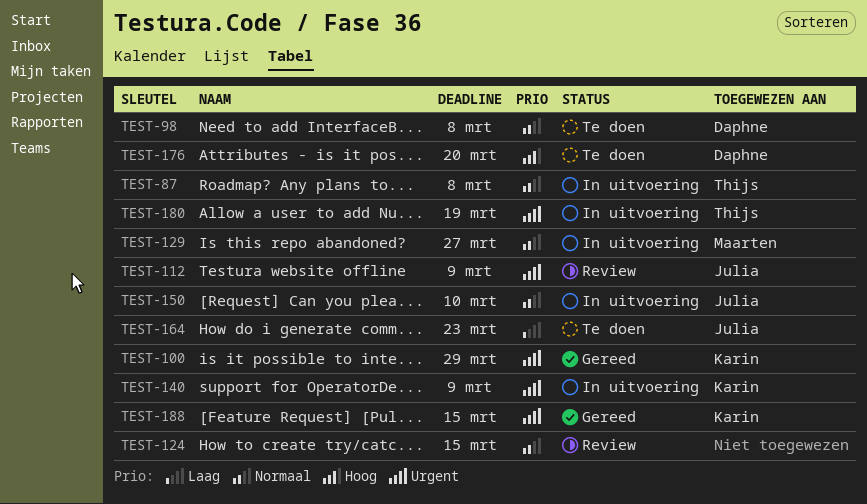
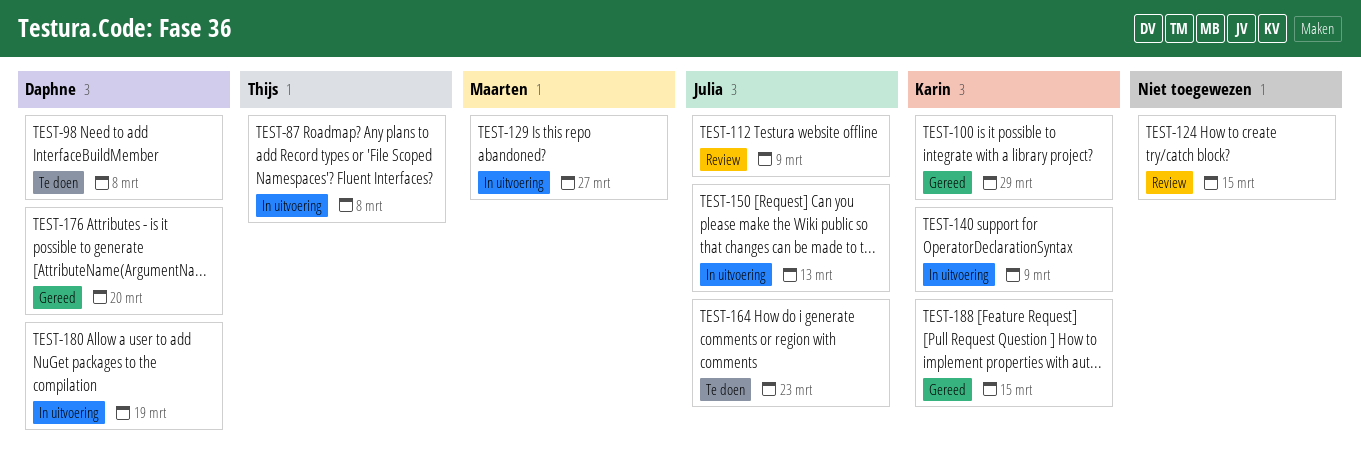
TEST-150, due: Mar 10 -> Mar 13
TEST-176, status: Te doen -> Gereed
TEST-180, owner: Thijs -> Daphne

